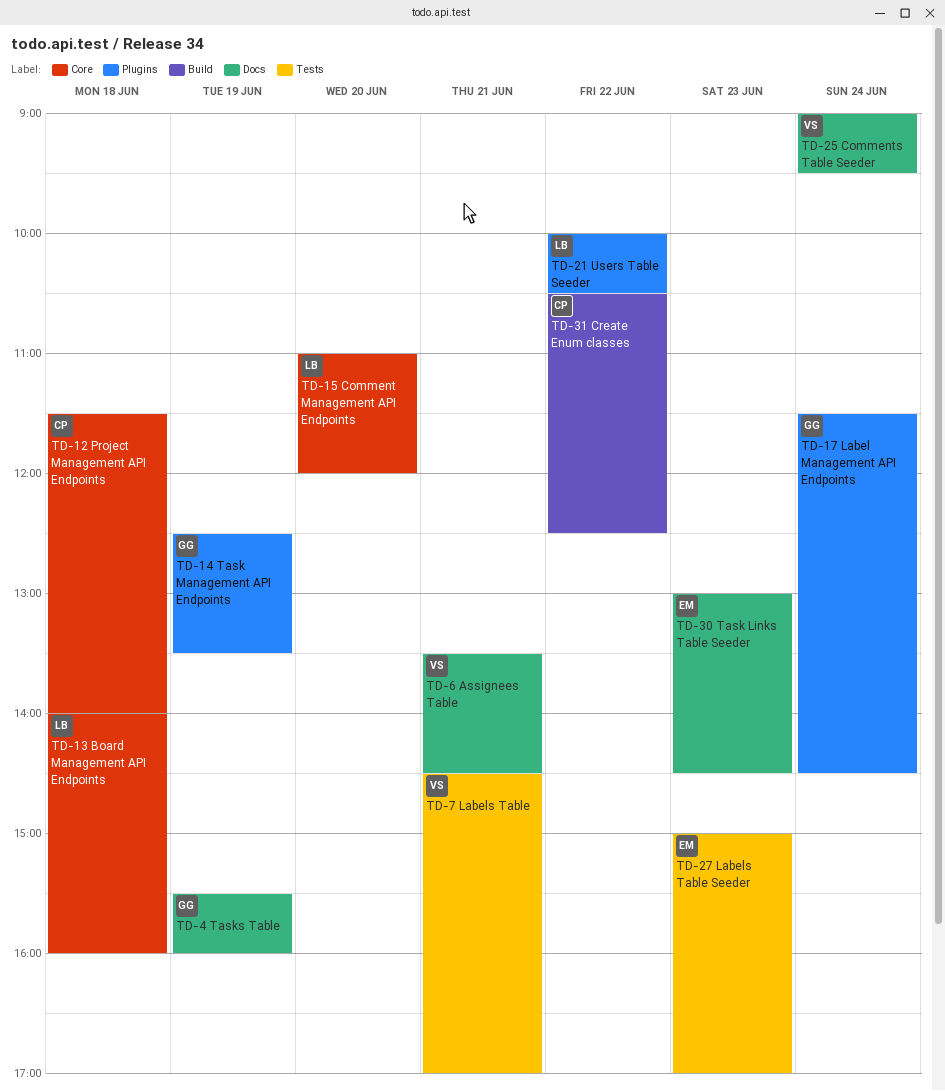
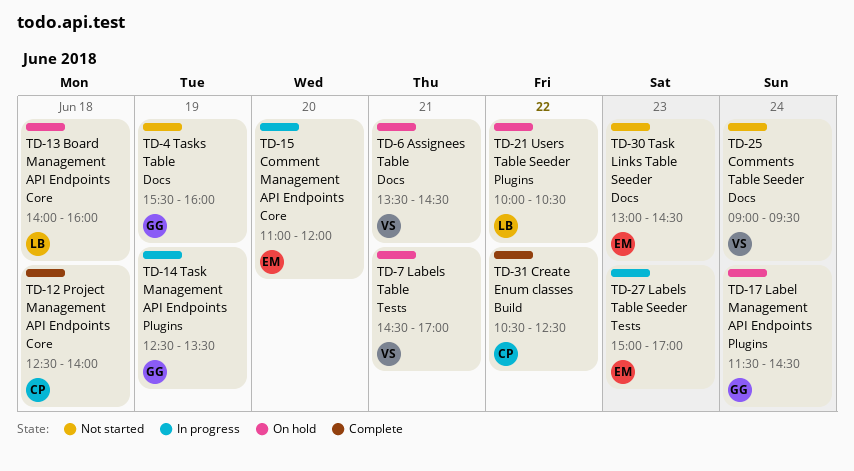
TD-12 Project Management API Endpoints, begins: 11:30 -> 12:30
TD-15 Comment Management API Endpoints, owner: LB -> EM

